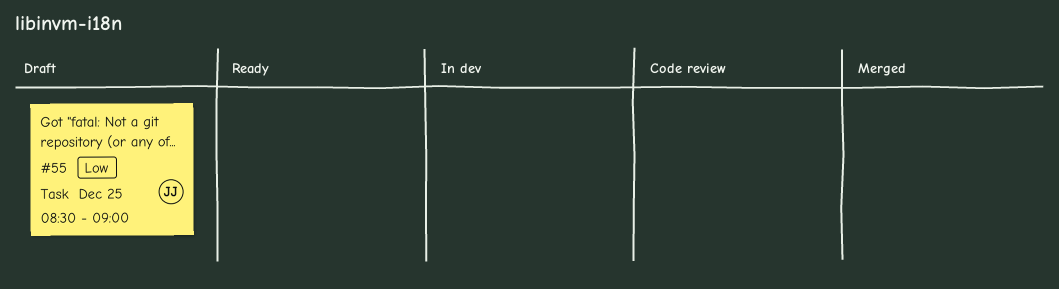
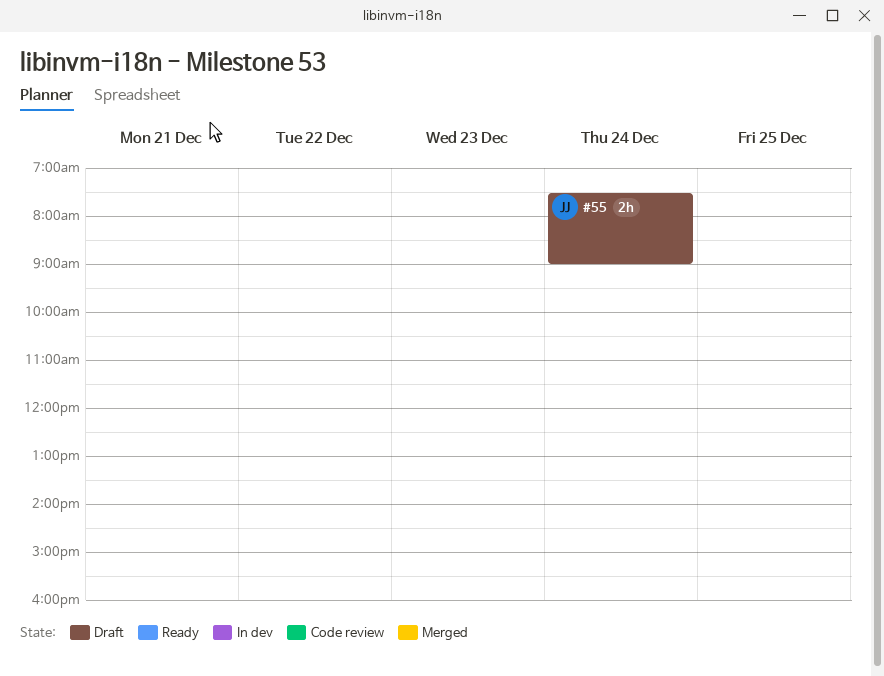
#55, day: Dec 25 -> Dec 24
#55, begins: 08:30 -> 07:30

